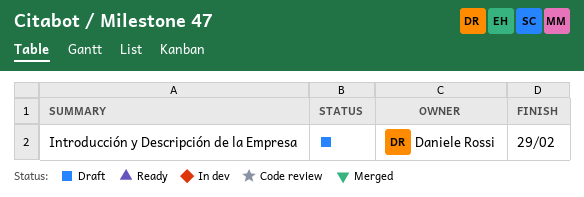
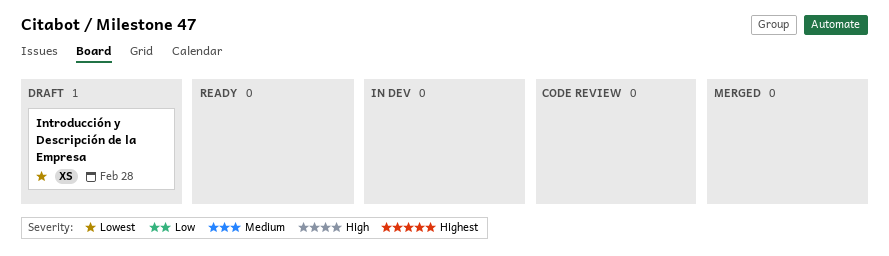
Introducción y Descripción de la Empresa, due: Feb 29 -> Feb 28

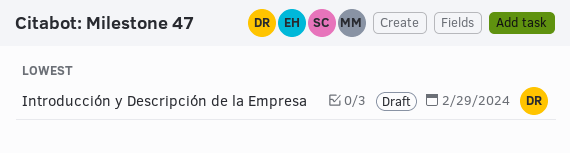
Introducción y Descripción de la Empresa, due: Feb 28 -> Feb 29

